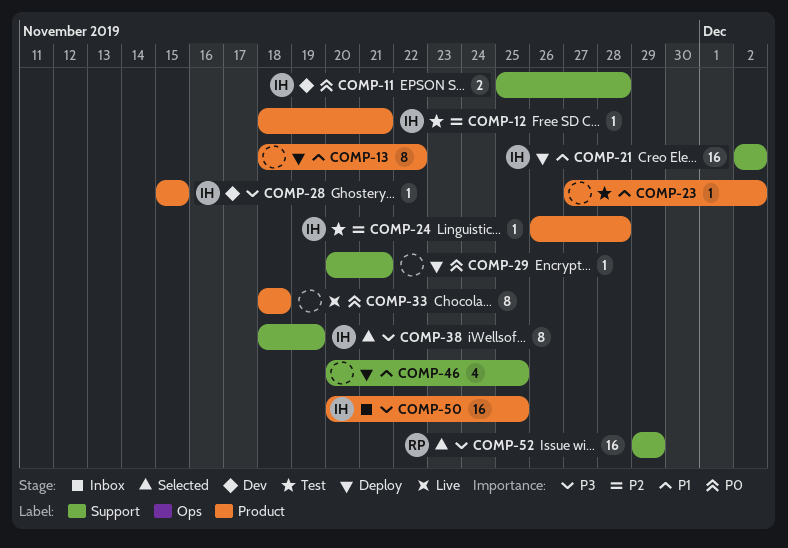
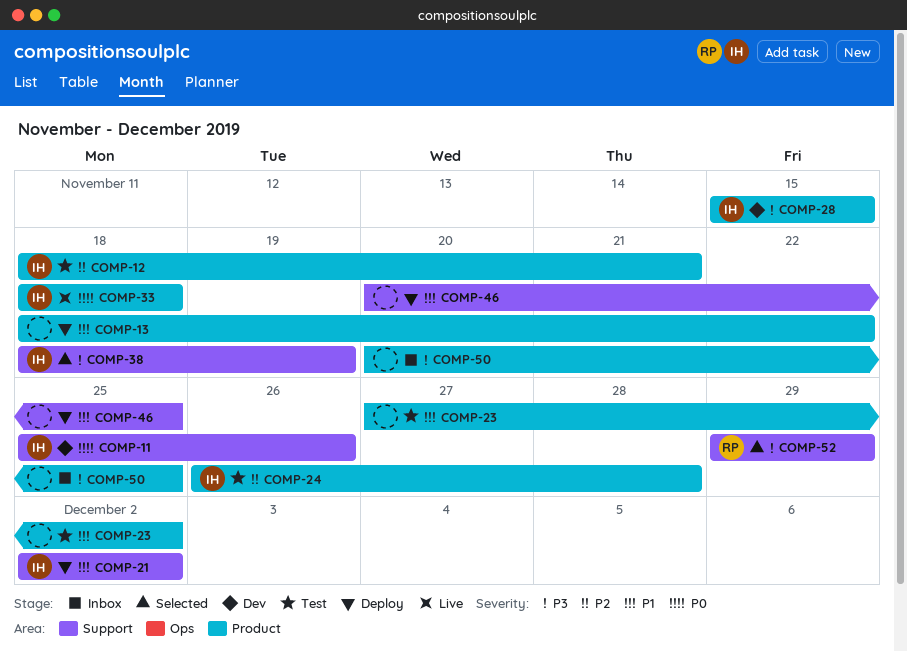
COMP-11, due: Nov 28 -> Nov 26
COMP-29: present -> none
COMP-33, owner: none -> IH
COMP-50, owner: IH -> none

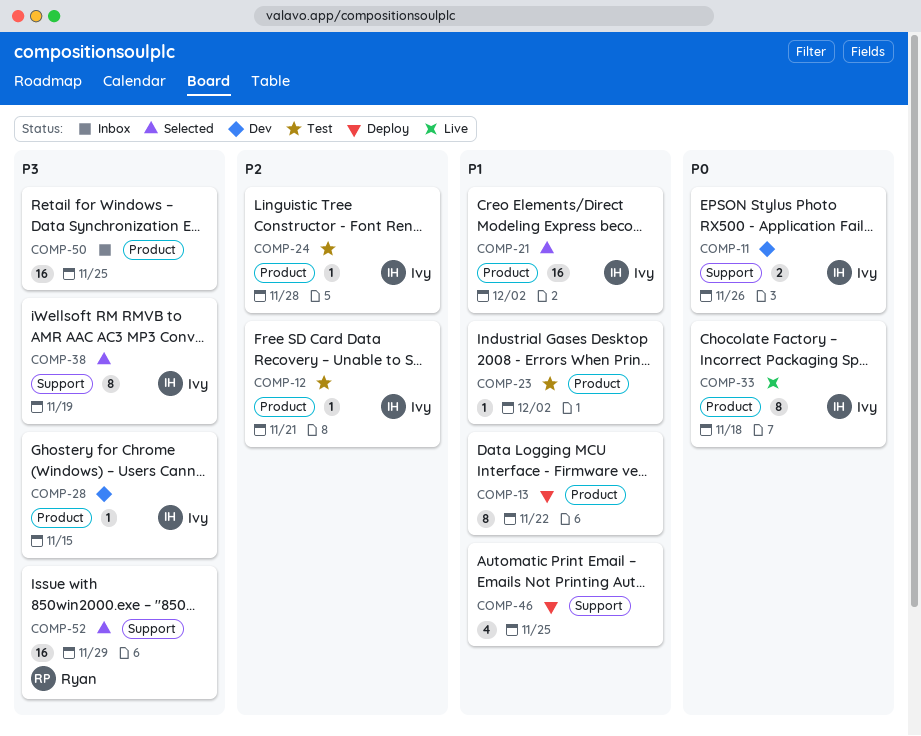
COMP-21, status: Deploy -> Selected
COMP-21, label: Support -> Product

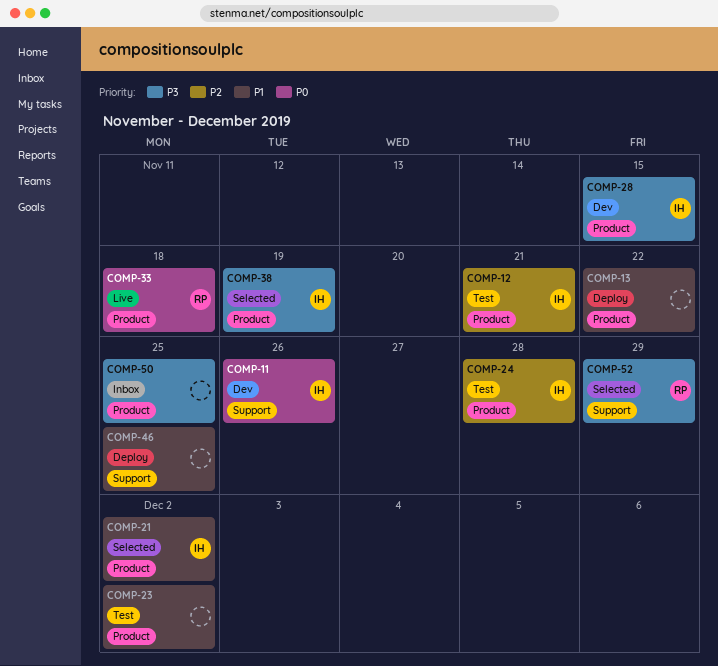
COMP-33, owner: Ivy -> Ryan
COMP-38, label: Support -> Product

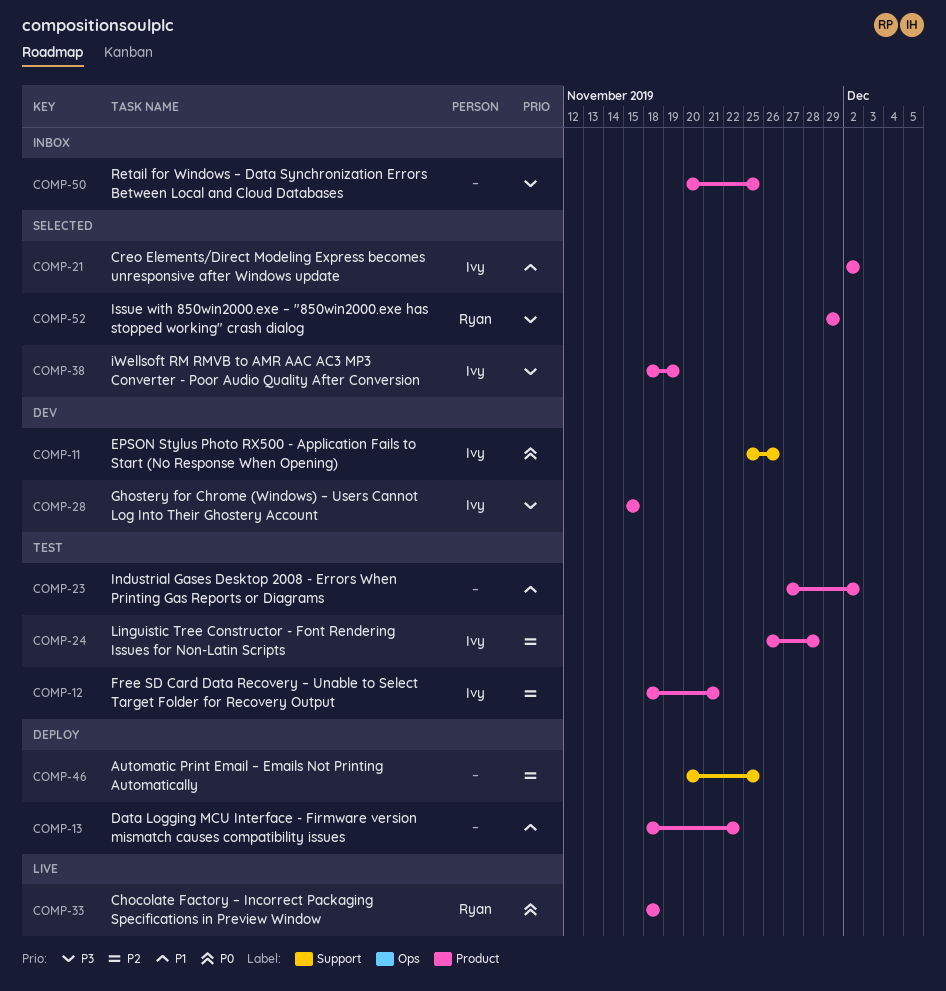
COMP-46, priority: P1 -> P2
COMP-52, label: Support -> Product

